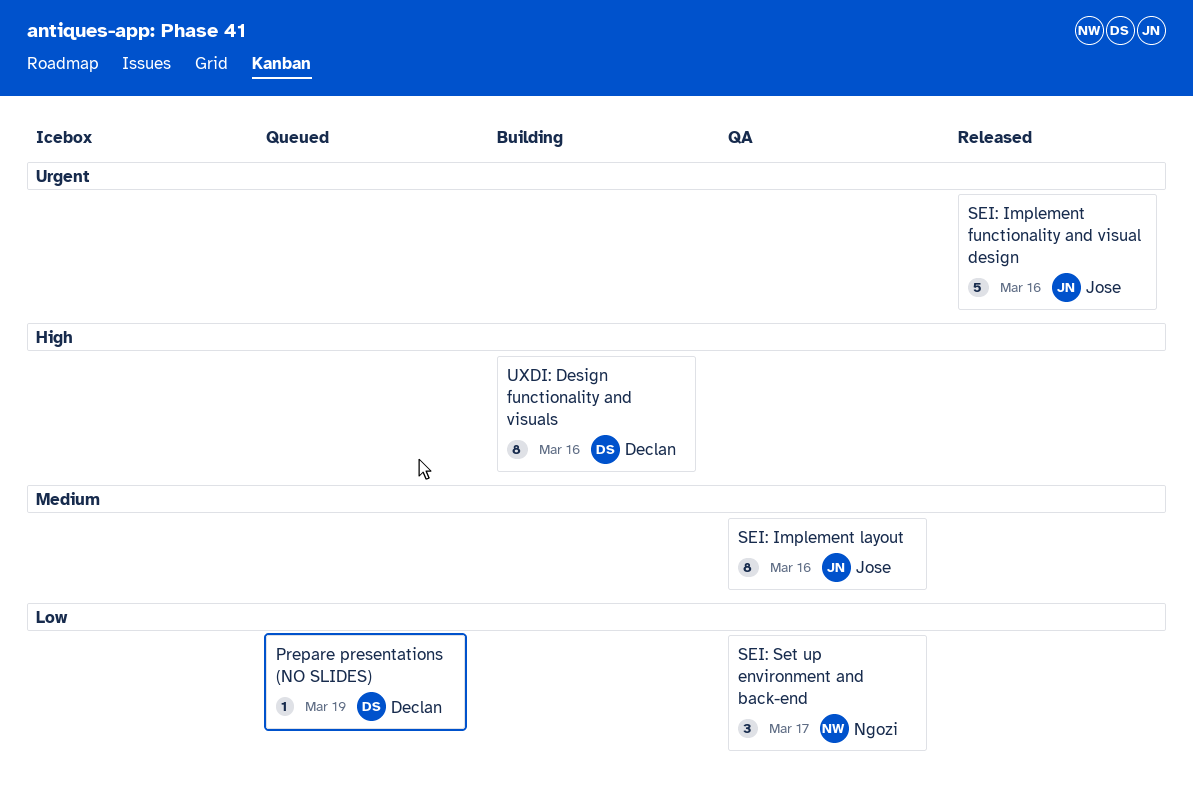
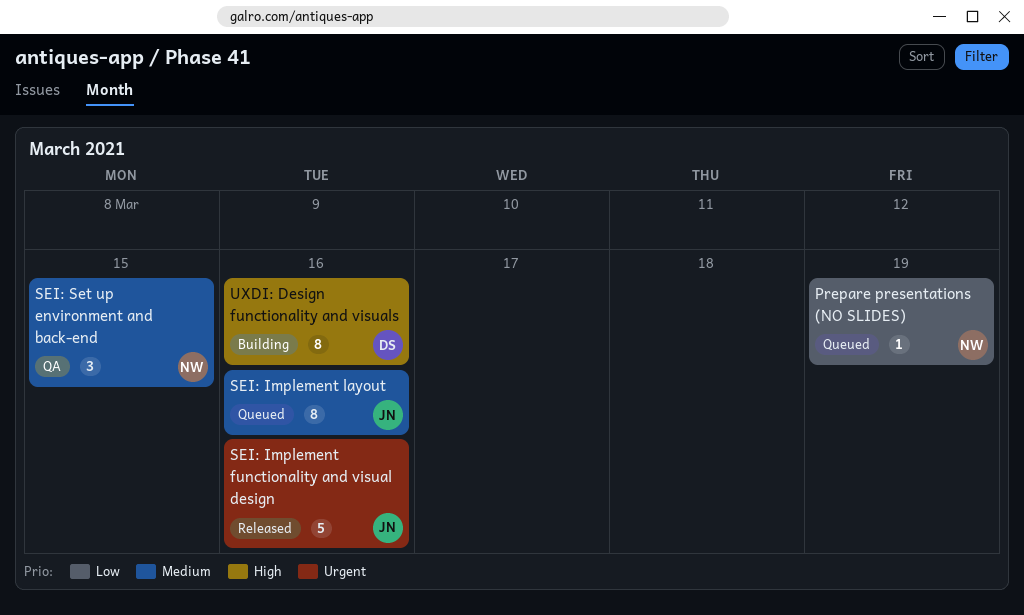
Prepare presentations (NO SLIDES), owner: Declan -> Ngozi
SEI: Implement layout, status: QA -> Queued
SEI: Set up environment and back-end, priority: Low -> Medium
SEI: Set up environment and back-end, due: Mar 17 -> Mar 15

